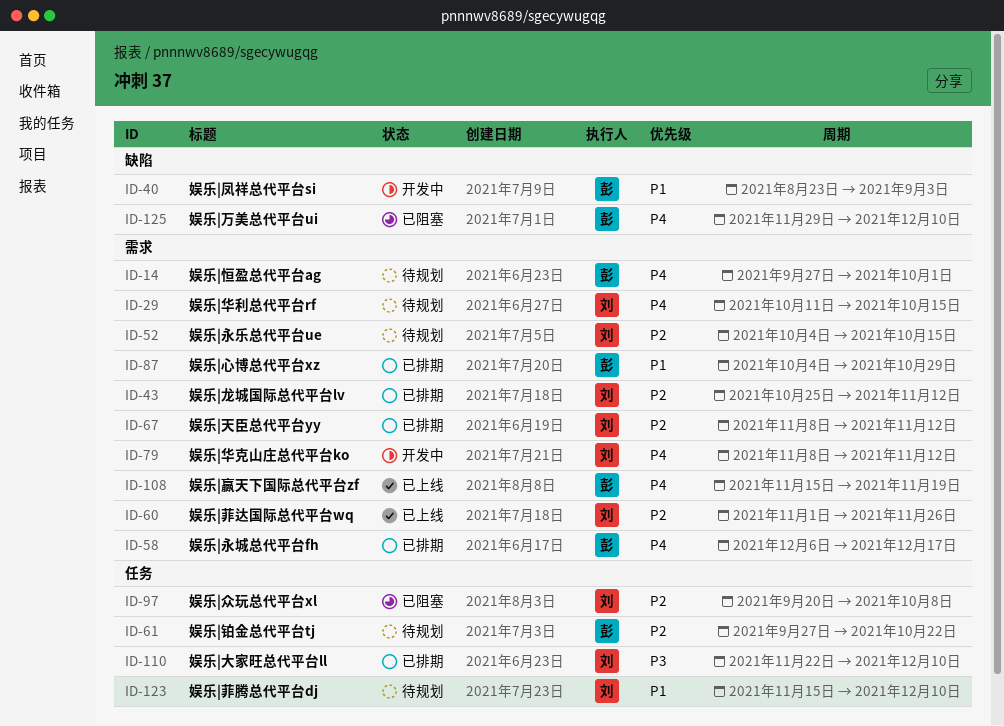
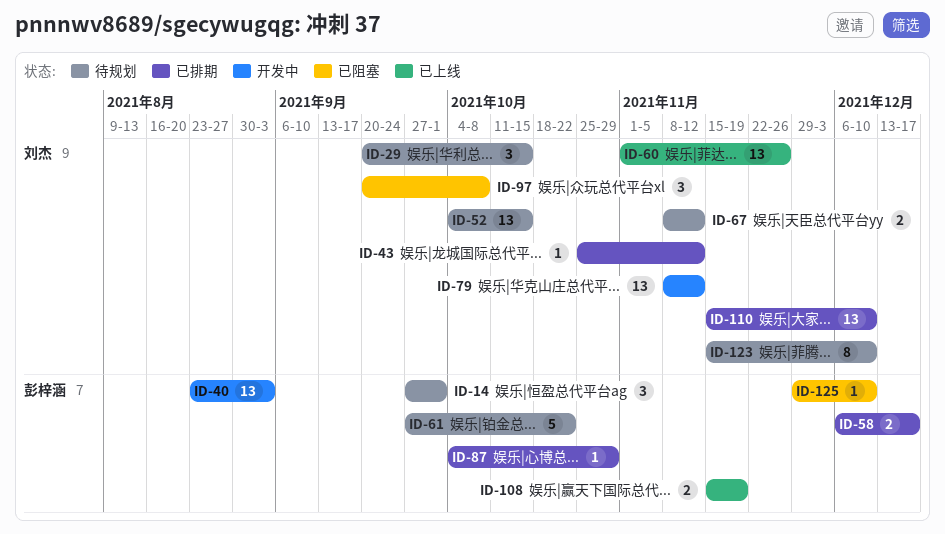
ID-29, start: Oct 11 -> Sep 20
ID-67, status: 已排期 -> 待规划
ID-110, start: Nov 22 -> Nov 15

